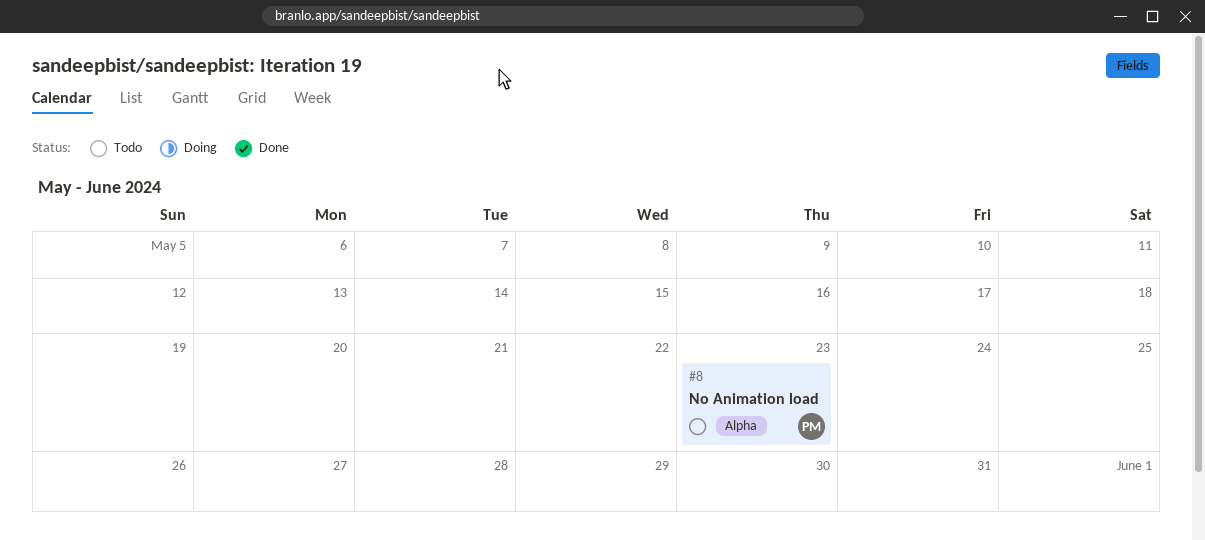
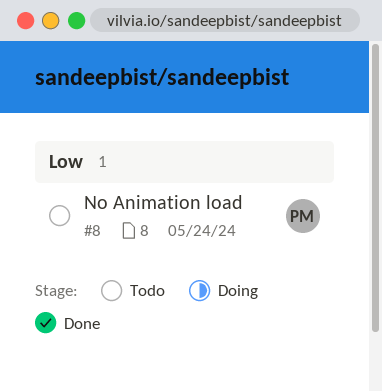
#8, due: May 23 -> May 24

